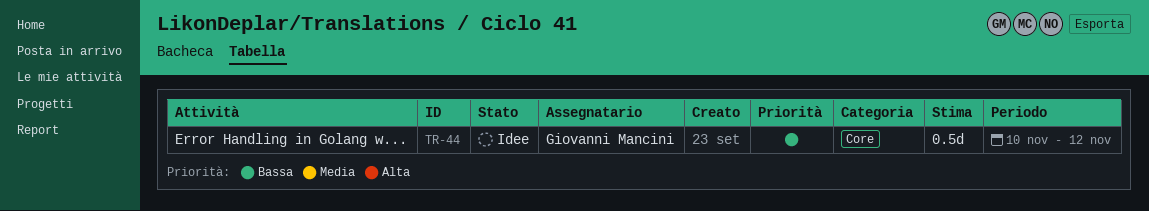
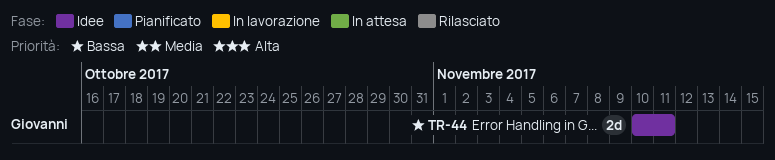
TR-44, estimate: 0.5d -> 2d
TR-44, due: Nov 12 -> Nov 11

